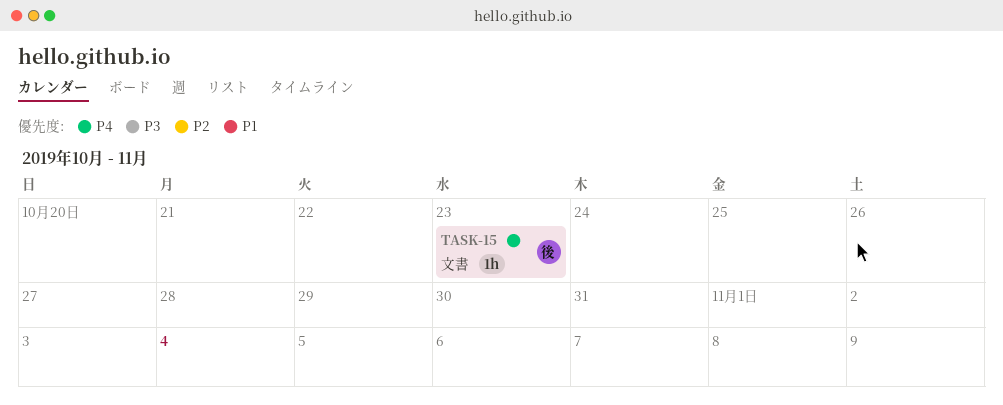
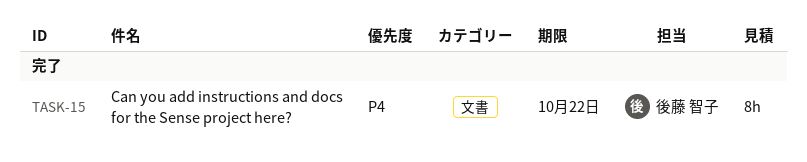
TASK-15, estimate: 1h -> 8h
TASK-15, due: Oct 23 -> Oct 22

